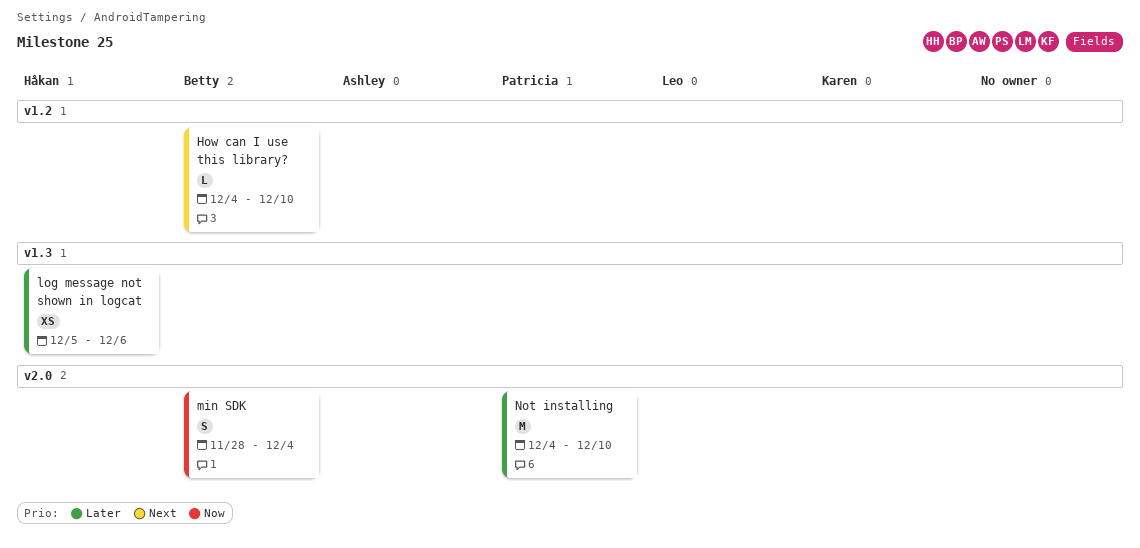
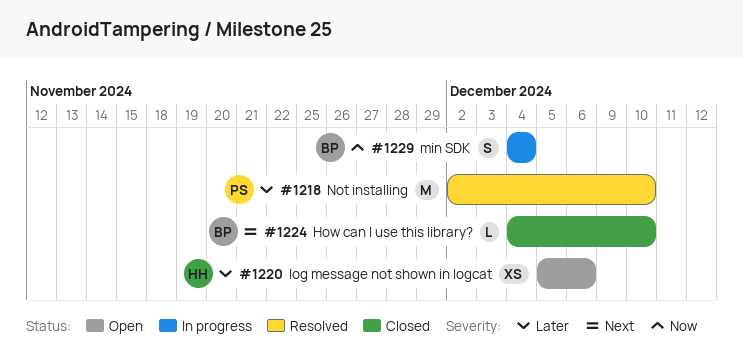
min SDK, start: Nov 28 -> Dec 4
Not installing, start: Dec 4 -> Dec 2

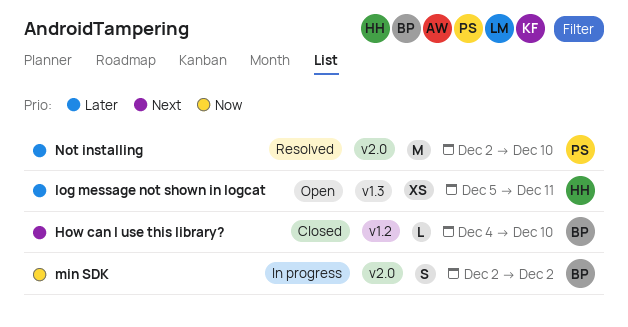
log message not shown in logcat, due: Dec 6 -> Dec 11
min SDK, start: Dec 4 -> Dec 2
min SDK, due: Dec 4 -> Dec 2

